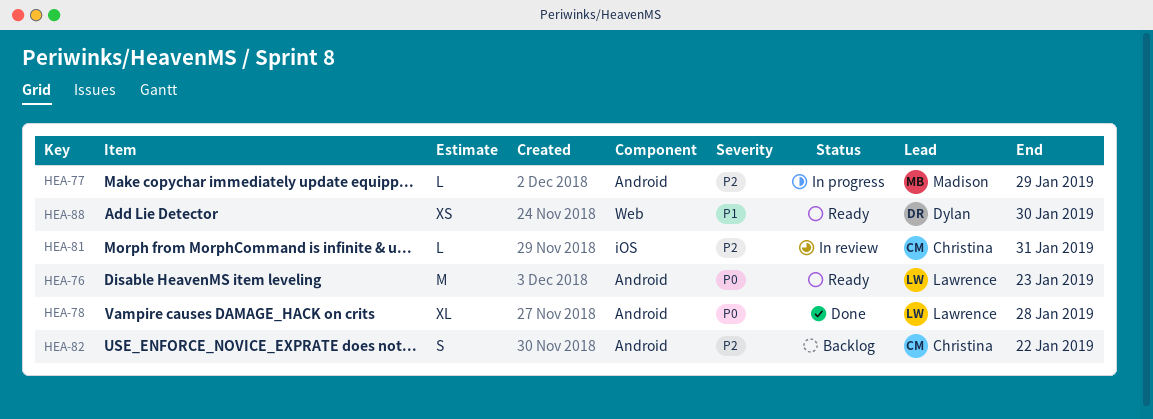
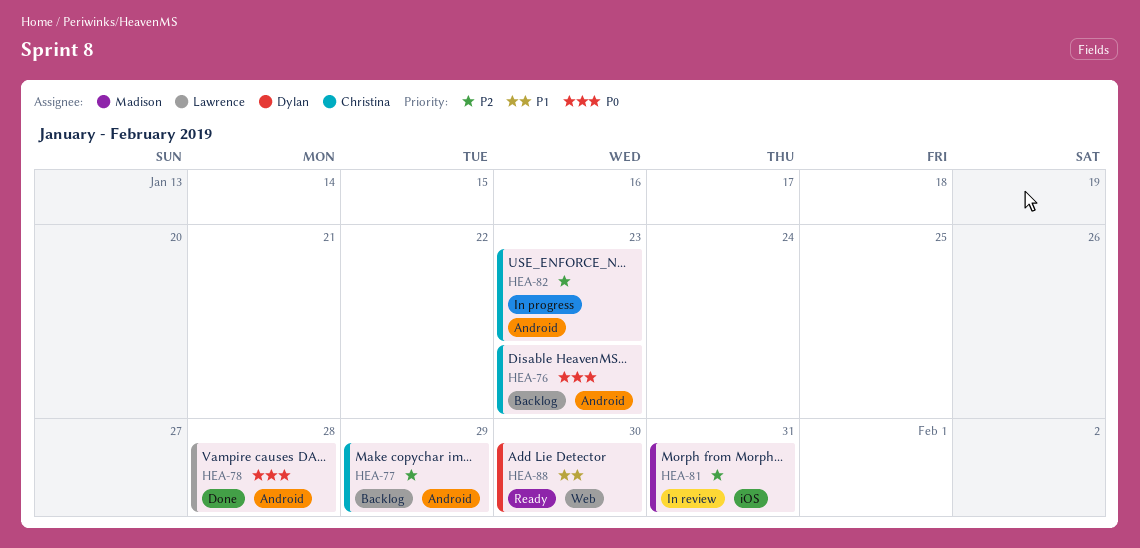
HEA-76, status: Ready -> Backlog
HEA-76, owner: Lawrence -> Christina
HEA-77, status: In progress -> Backlog
HEA-77, owner: Madison -> Christina
HEA-81, owner: Christina -> Madison
HEA-82, status: Backlog -> In progress
HEA-82, due: Jan 22 -> Jan 23

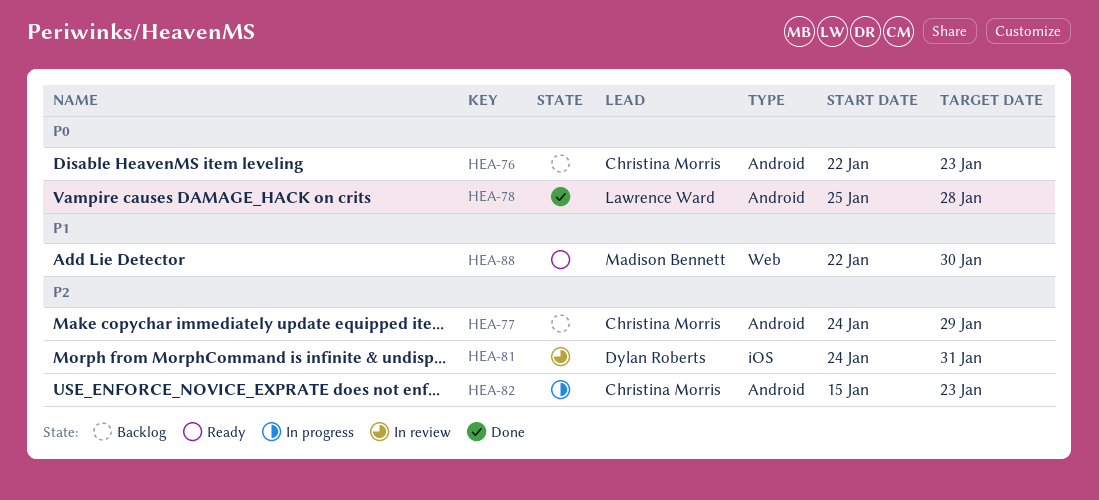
HEA-81, owner: Madison Bennett -> Dylan Roberts
HEA-88, owner: Dylan Roberts -> Madison Bennett

